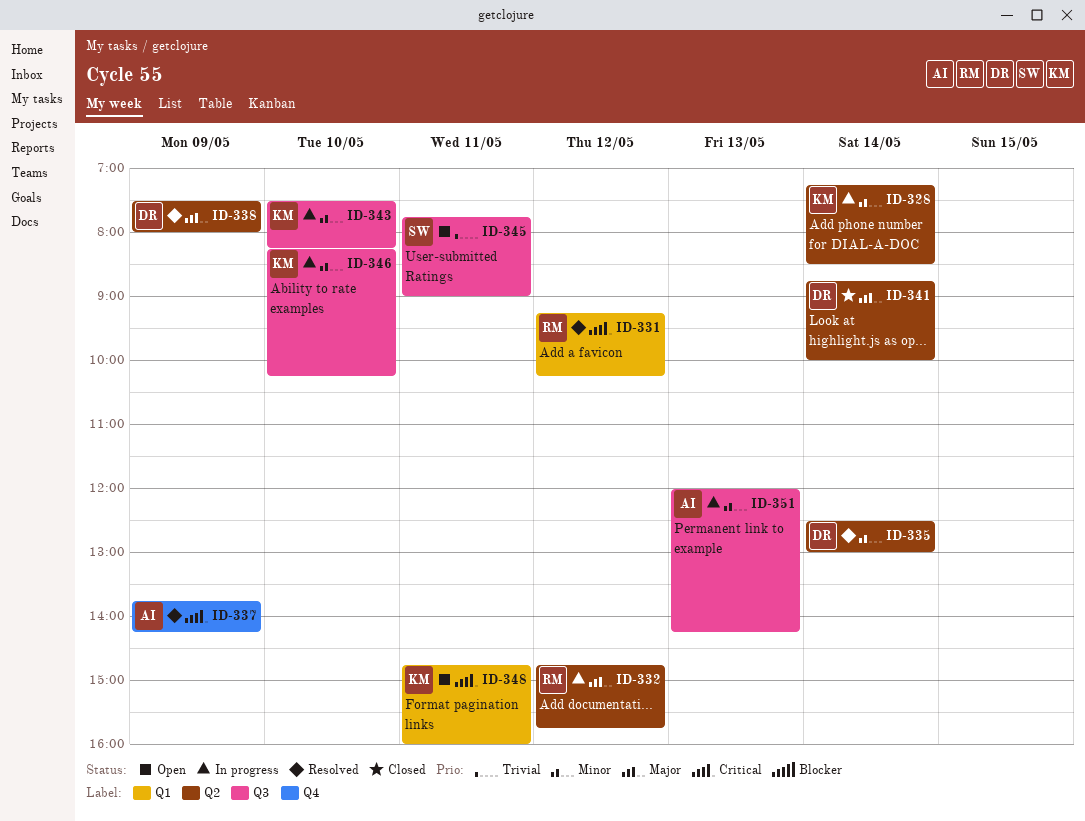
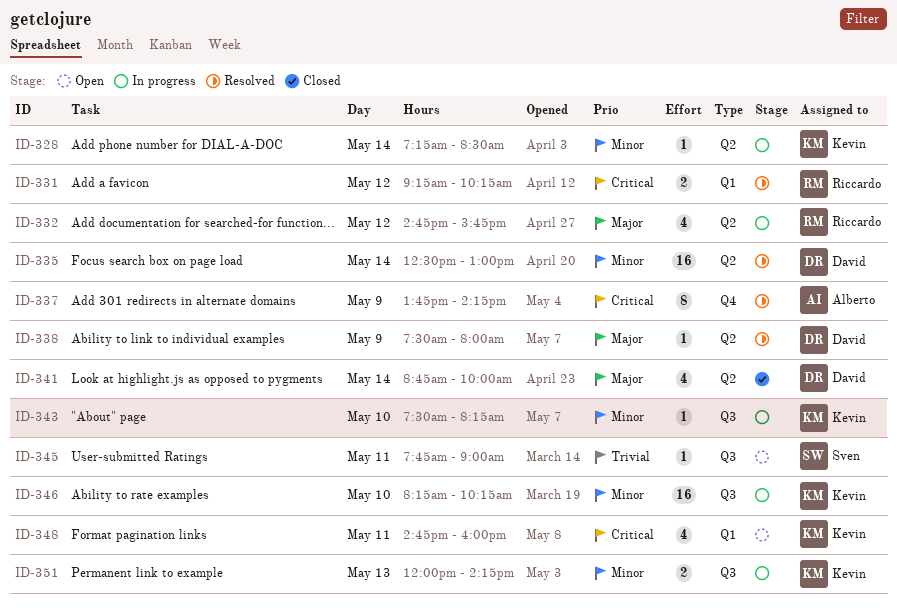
ID-351, owner: Alberto -> Kevin

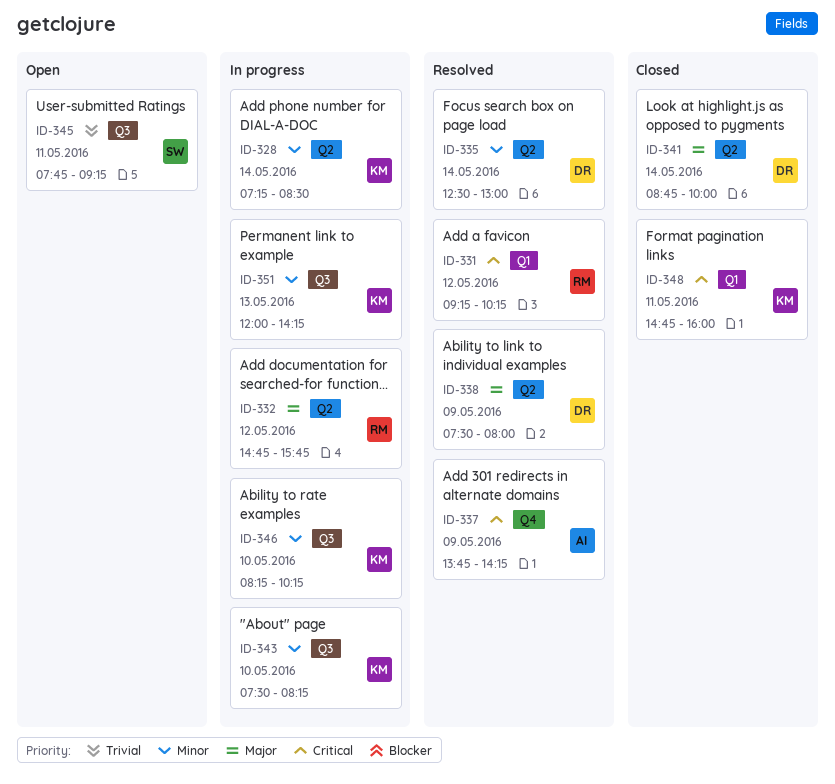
ID-345, ends: 09:00 -> 09:15
ID-348, status: Open -> Closed

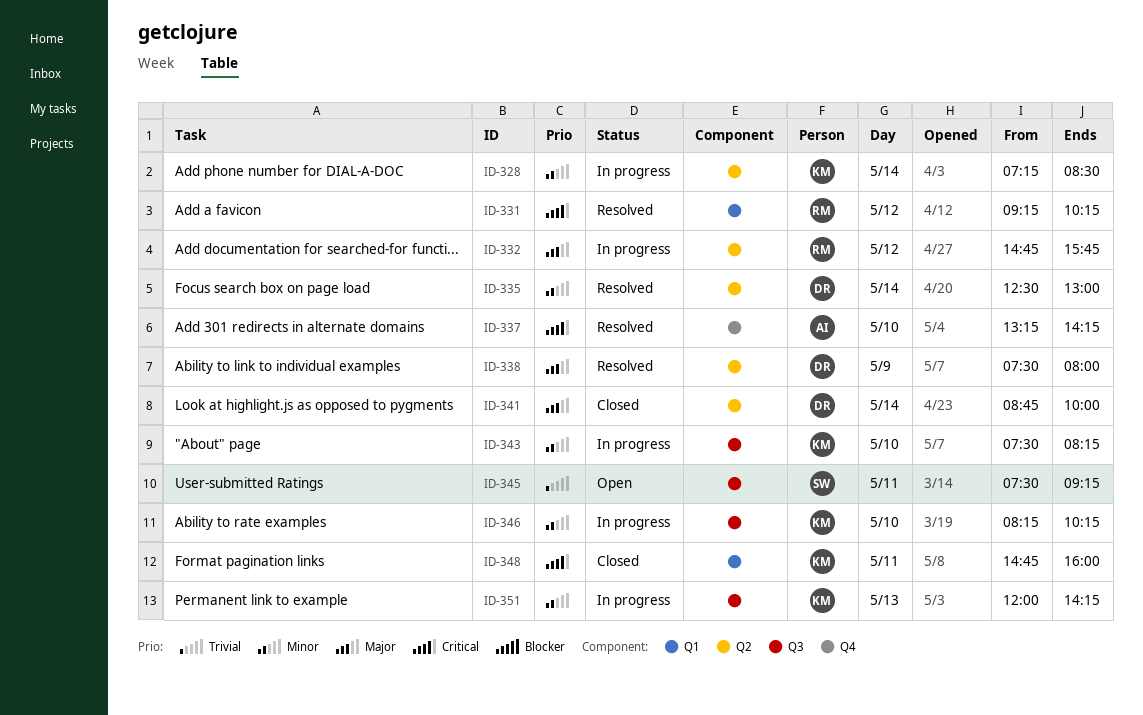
ID-337, day: May 9 -> May 10
ID-337, begins: 13:45 -> 13:15
ID-345, begins: 07:45 -> 07:30

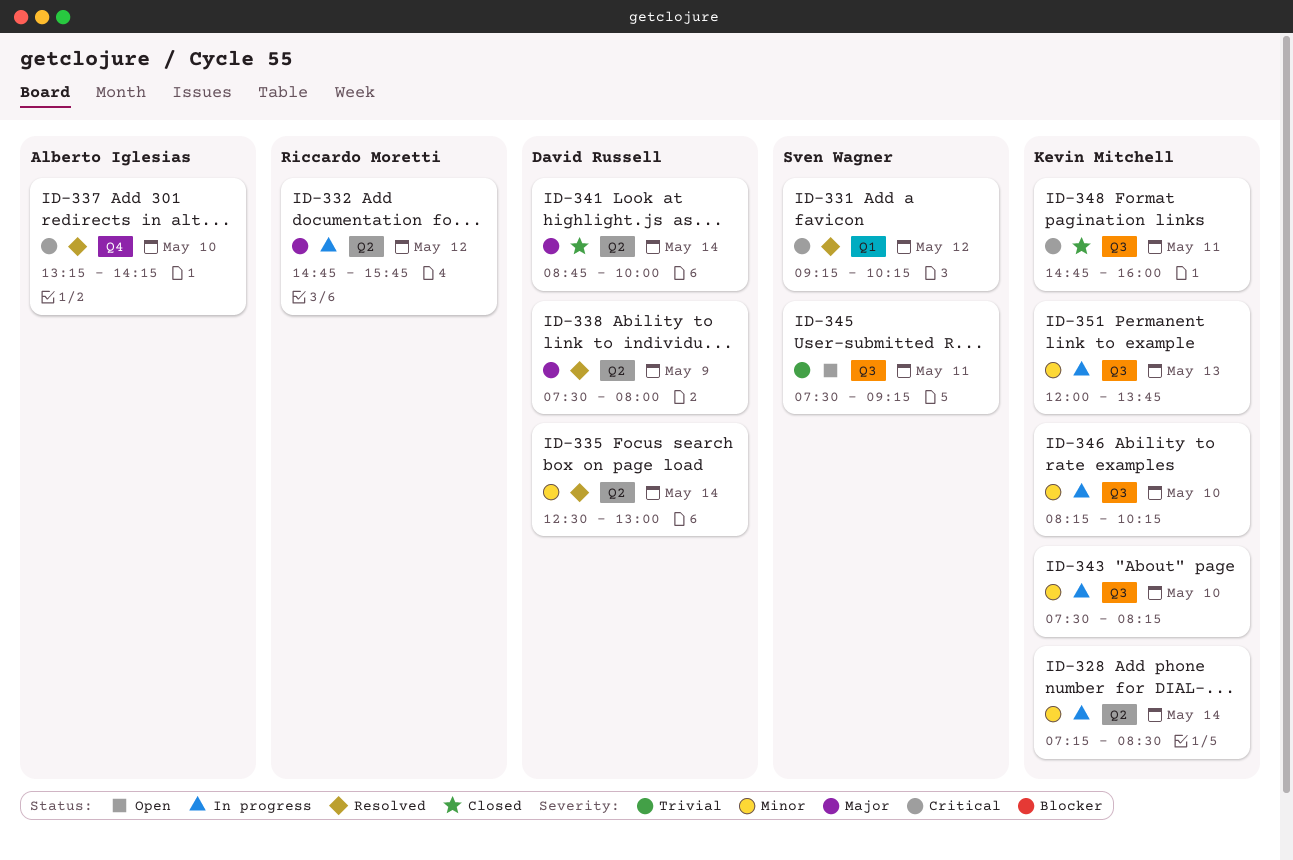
ID-331, owner: Riccardo Moretti -> Sven Wagner
ID-348, label: Q1 -> Q3
ID-351, ends: 14:15 -> 13:45

